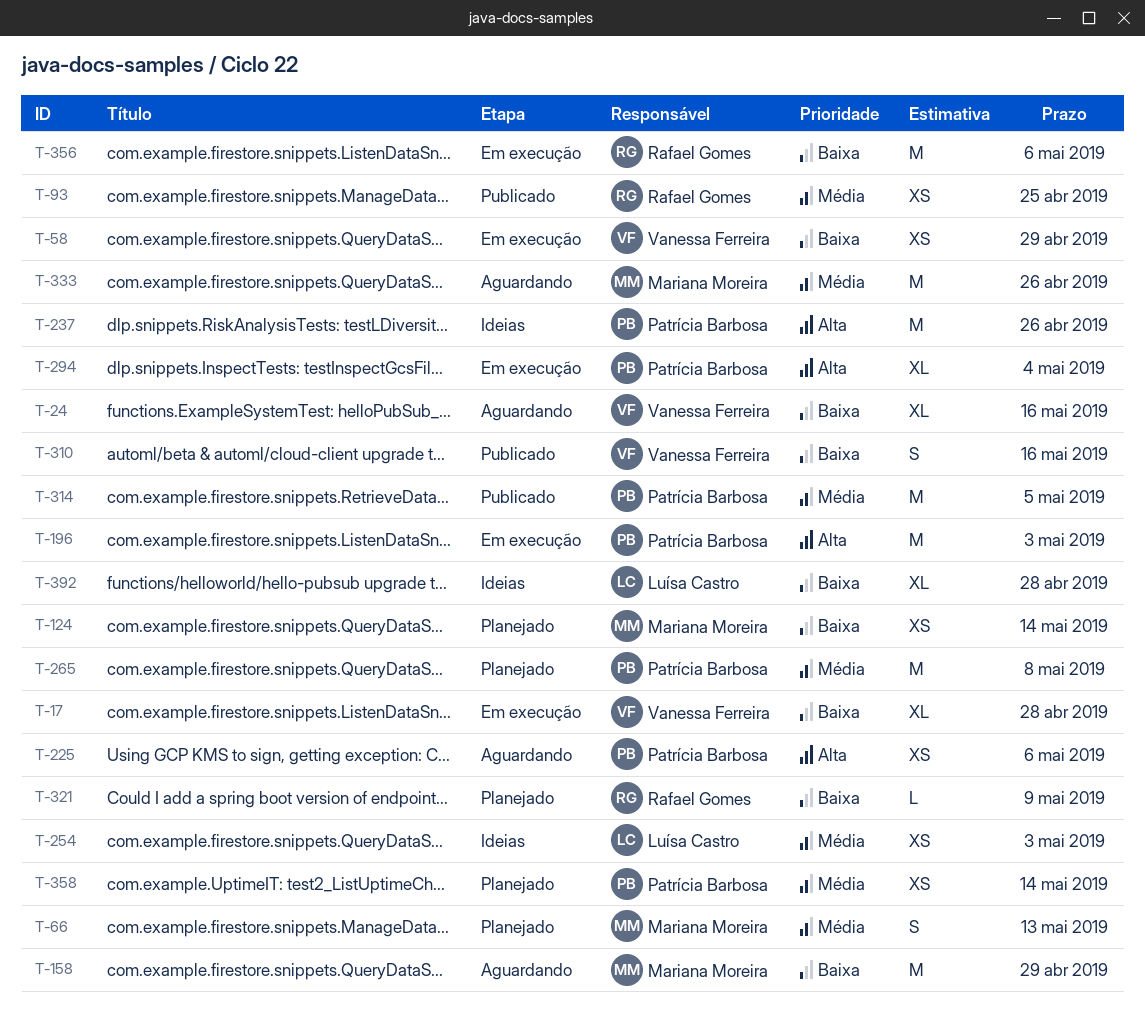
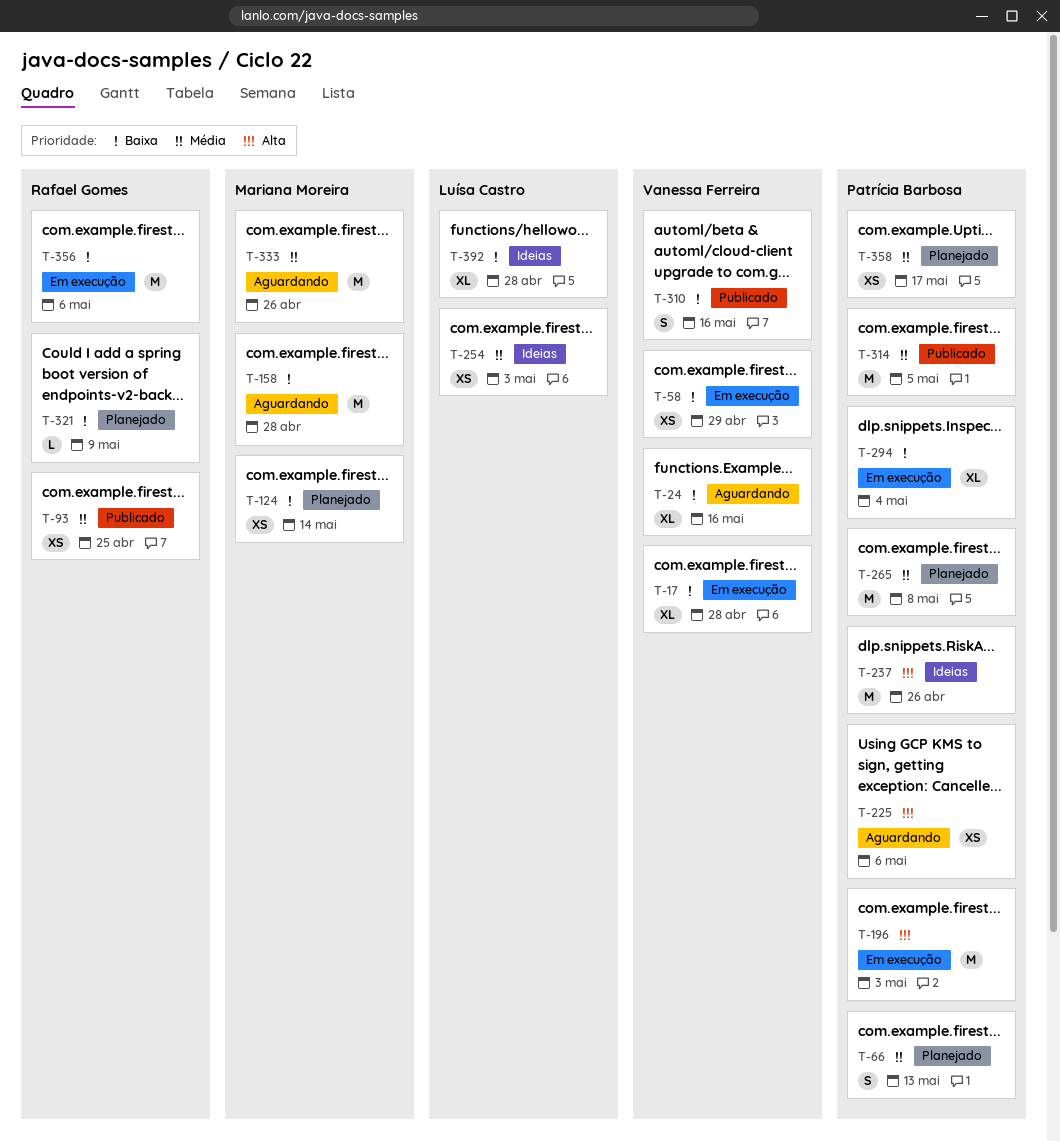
T-66, owner: Mariana Moreira -> Patrícia Barbosa
T-158, due: Apr 29 -> Apr 28
T-294, priority: Alta -> Baixa
T-358, due: May 14 -> May 17

